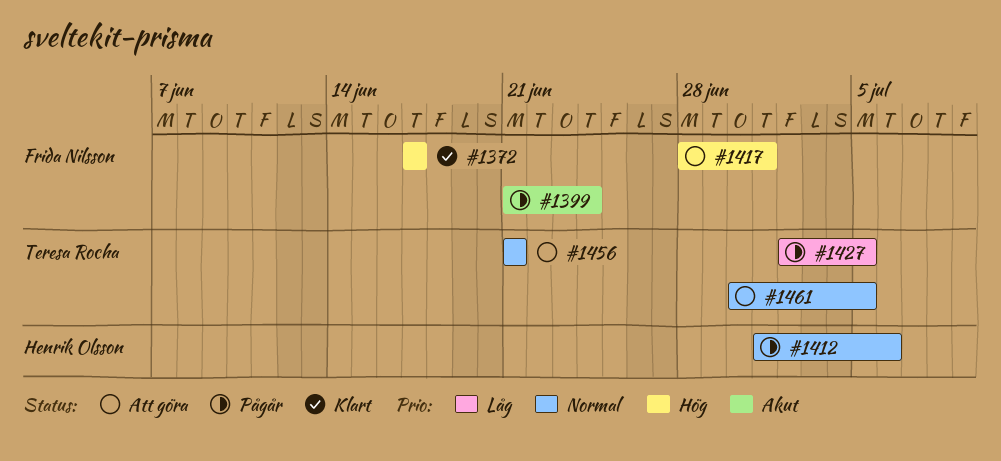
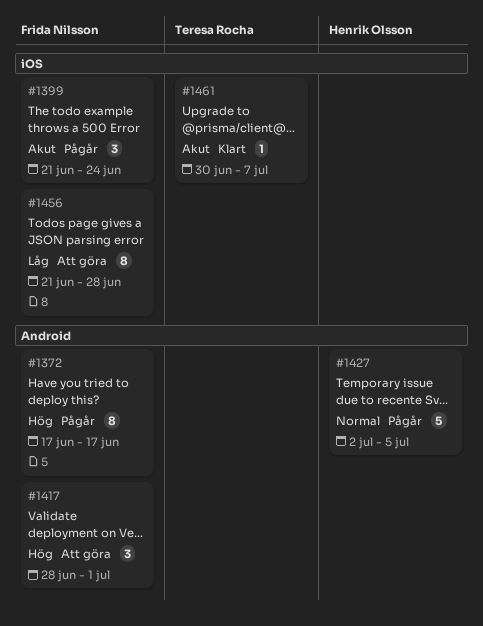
#1372, status: Klart -> Pågår
#1412: present -> none
#1427, owner: Teresa Rocha -> Henrik Olsson
#1427, priority: Låg -> Normal
#1456, owner: Teresa Rocha -> Frida Nilsson
#1456, priority: Normal -> Låg
#1456, due: Jun 21 -> Jun 28
#1461, status: Att göra -> Klart
#1461, priority: Normal -> Akut
#1461, due: Jul 5 -> Jul 7

